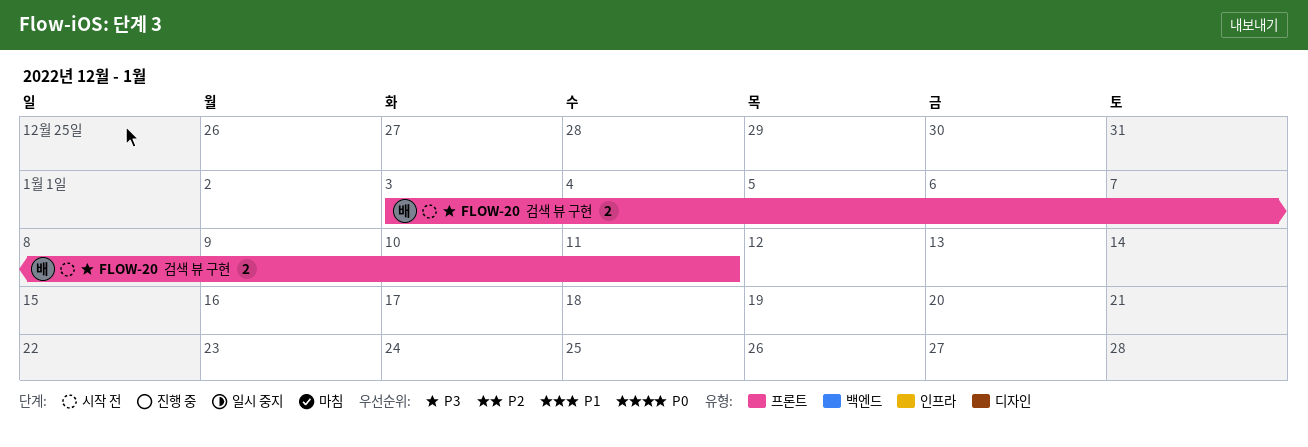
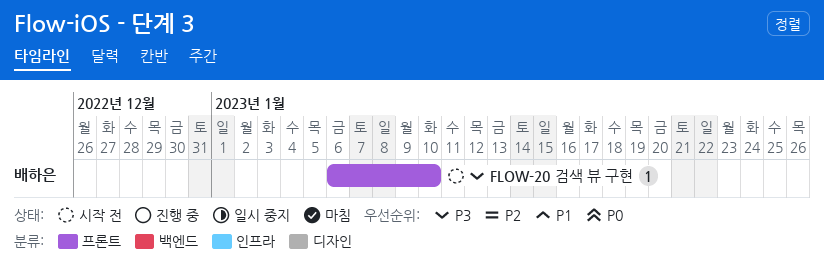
FLOW-20, estimate: 2 -> 1
FLOW-20, start: Jan 3 -> Jan 6
FLOW-20, due: Jan 11 -> Jan 10

